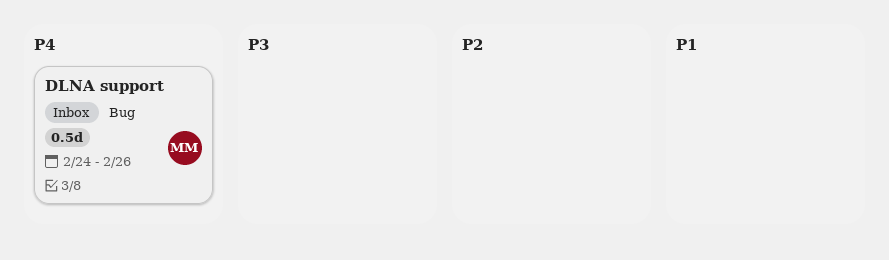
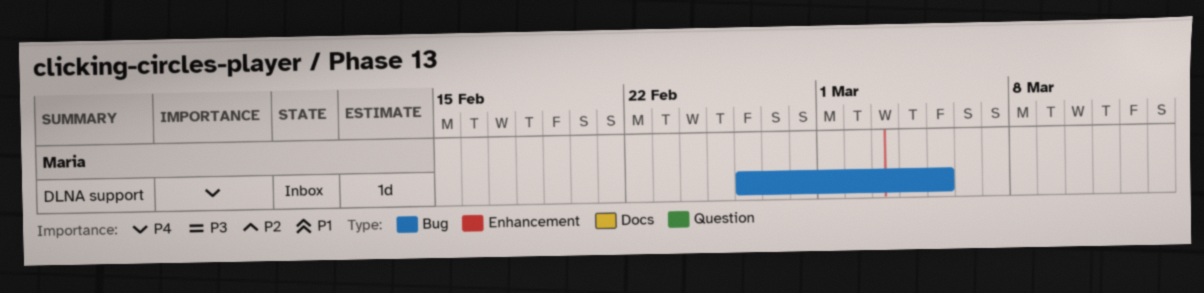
DLNA support, estimate: 0.5d -> 1d
DLNA support, start: Feb 24 -> Feb 26
DLNA support, due: Feb 26 -> Mar 5

